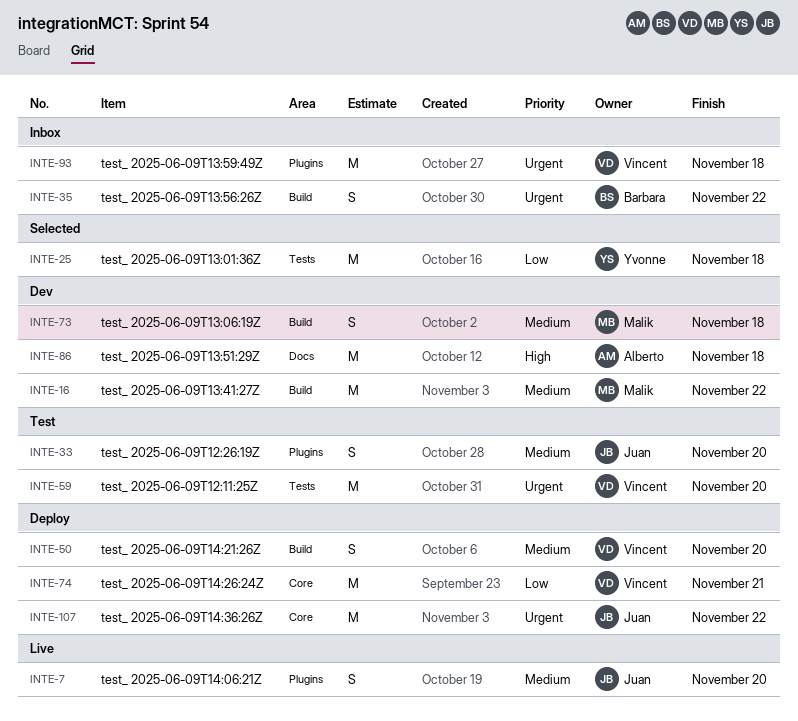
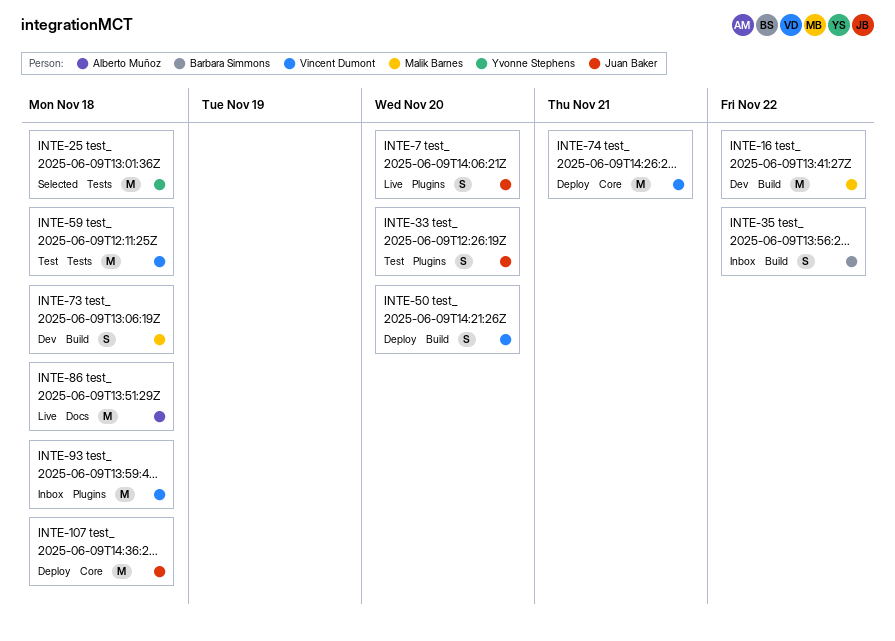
INTE-59, due: Nov 20 -> Nov 18
INTE-86, status: Dev -> Live
INTE-107, due: Nov 22 -> Nov 18

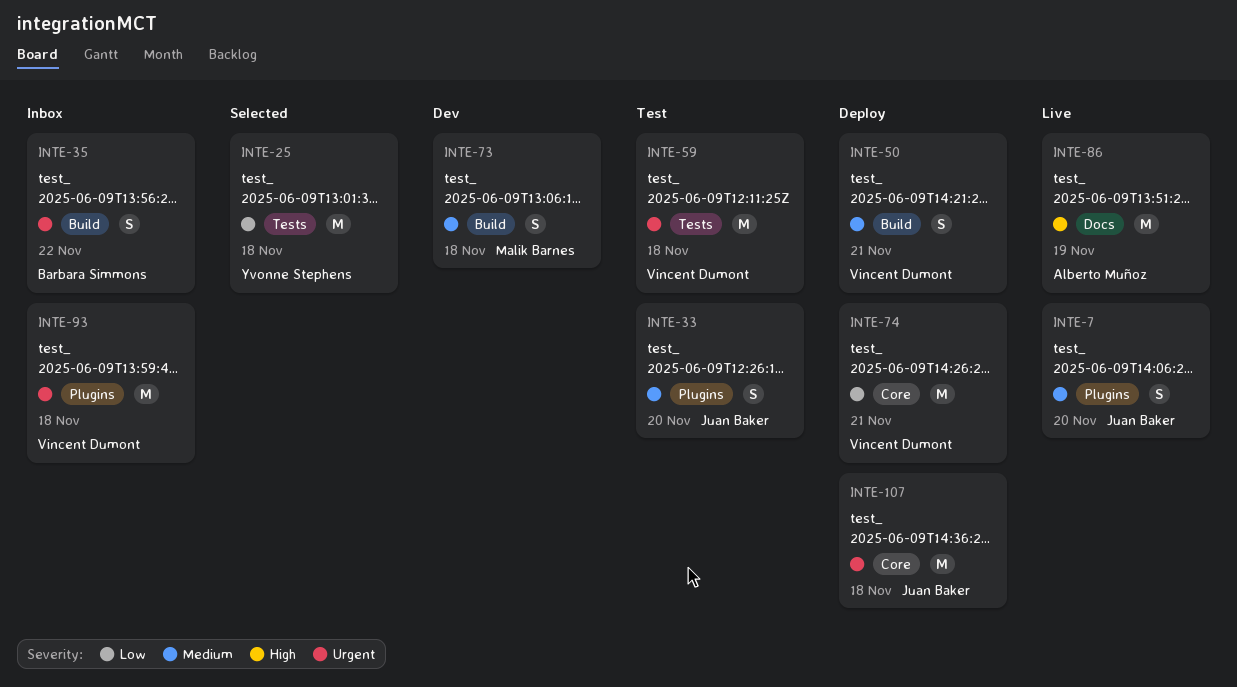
INTE-16: present -> none
INTE-50, due: Nov 20 -> Nov 21
INTE-86, due: Nov 18 -> Nov 19

